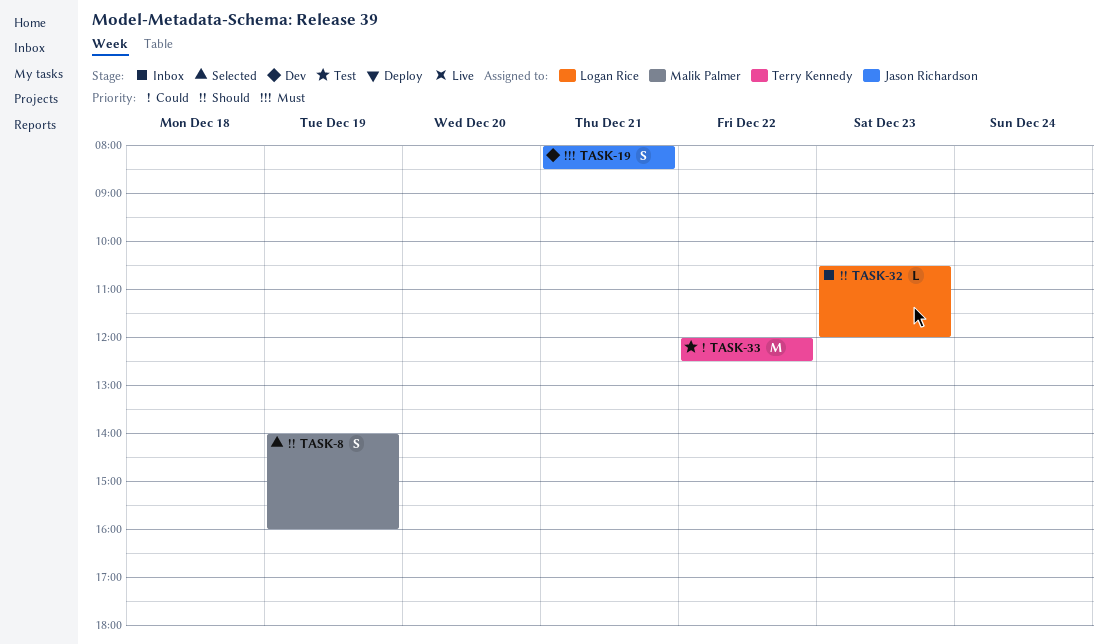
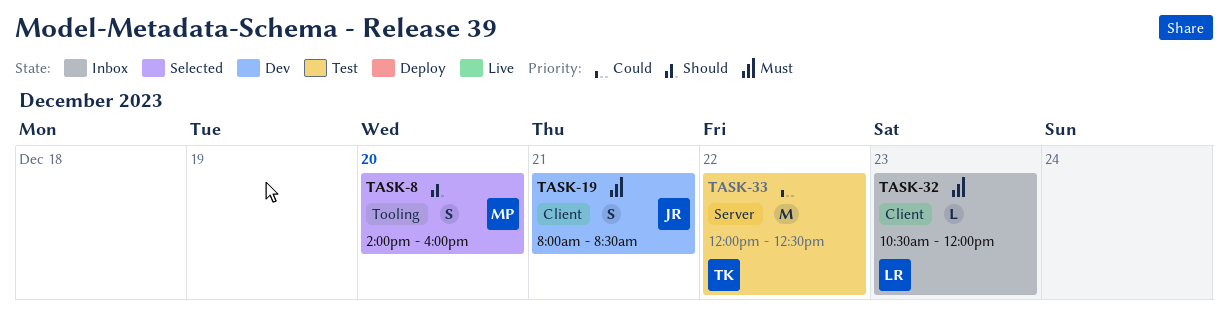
TASK-8, day: Dec 19 -> Dec 20
TASK-32, priority: Should -> Must

